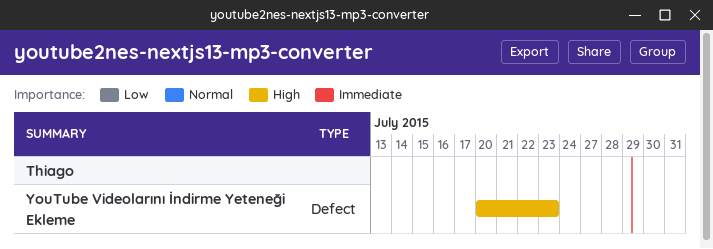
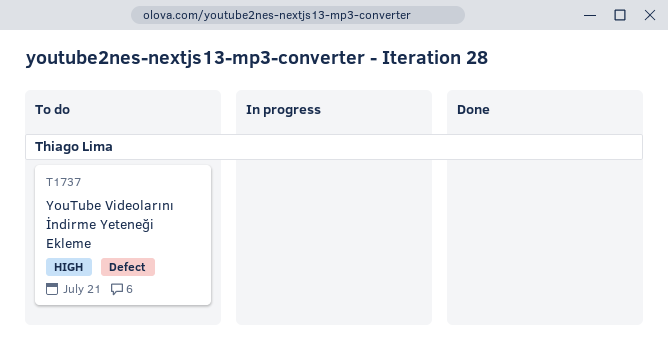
YouTube Videolarını İndirme Yeteneği Ekleme, due: Jul 23 -> Jul 21

